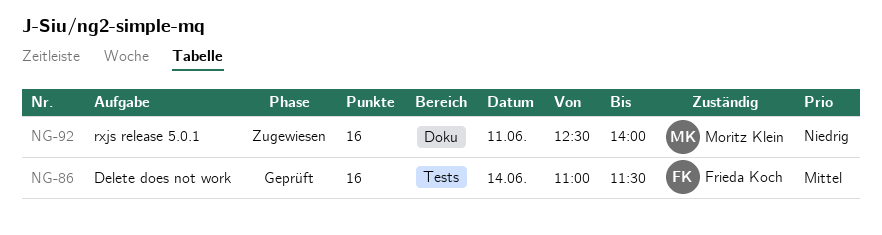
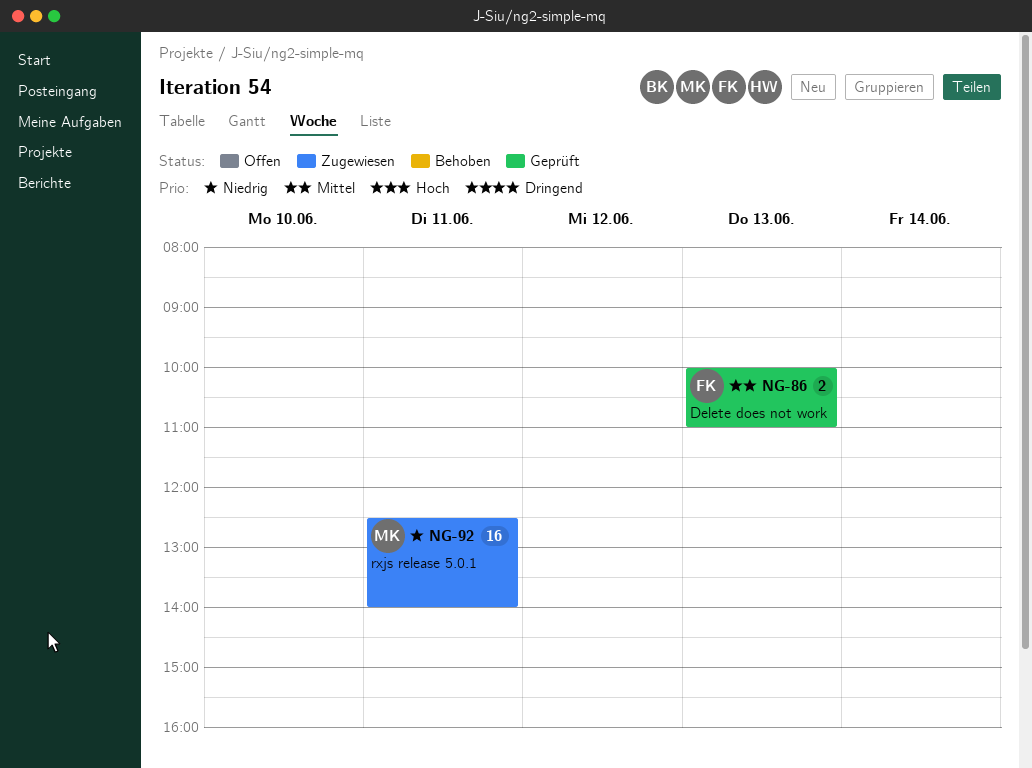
NG-86, estimate: 16 -> 2
NG-86, day: Jun 14 -> Jun 13
NG-86, begins: 11:00 -> 10:00
NG-86, ends: 11:30 -> 11:00

